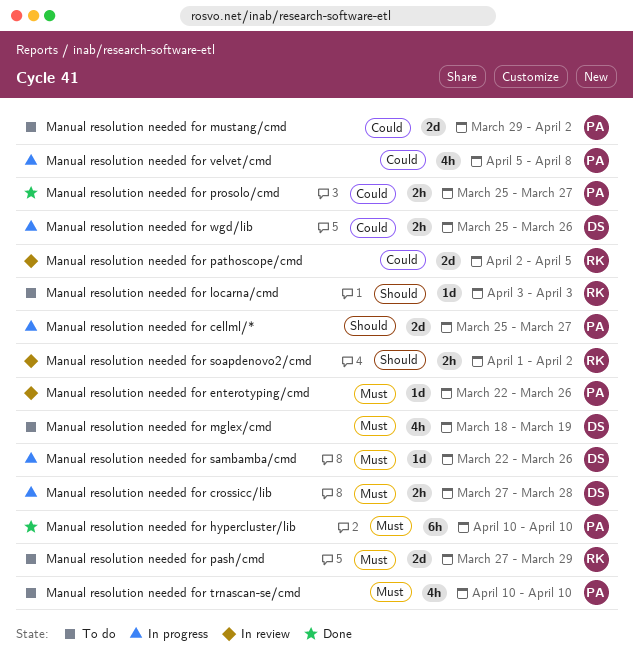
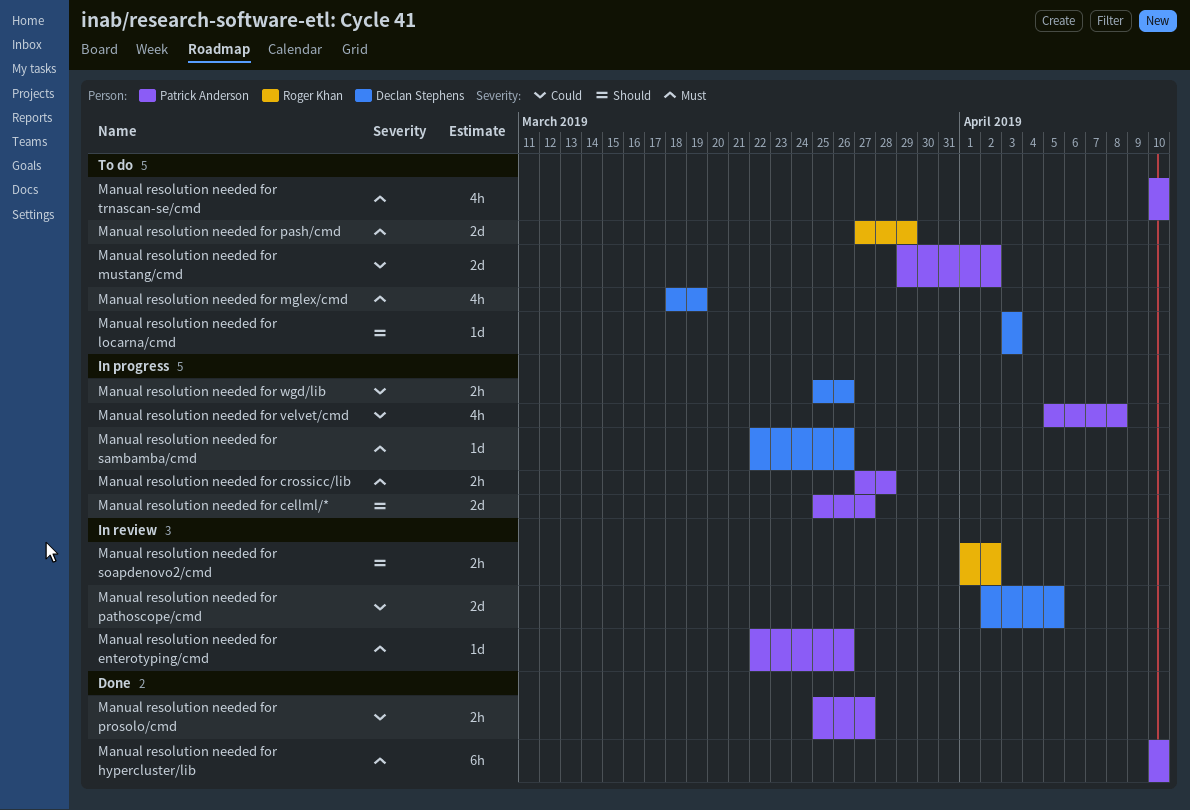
Manual resolution needed for crossicc/lib, owner: Declan Stephens -> Patrick Anderson
Manual resolution needed for locarna/cmd, owner: Roger Khan -> Declan Stephens
Manual resolution needed for pathoscope/cmd, owner: Roger Khan -> Declan Stephens

